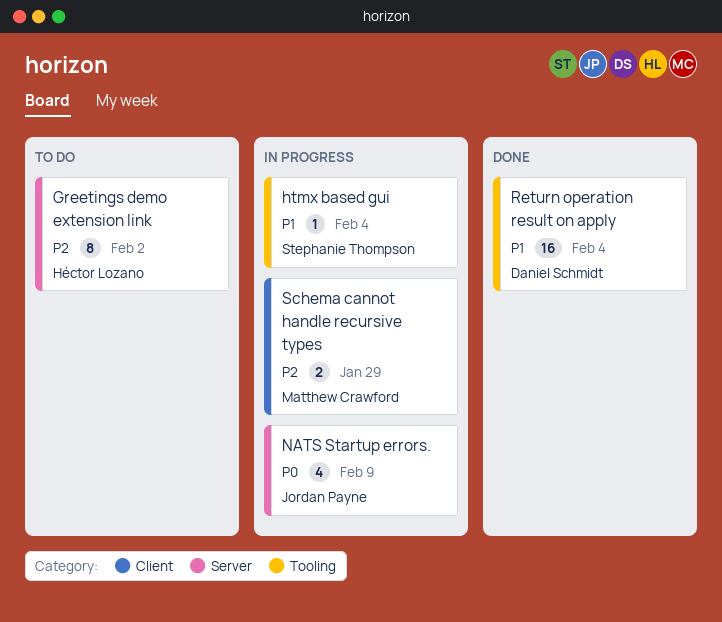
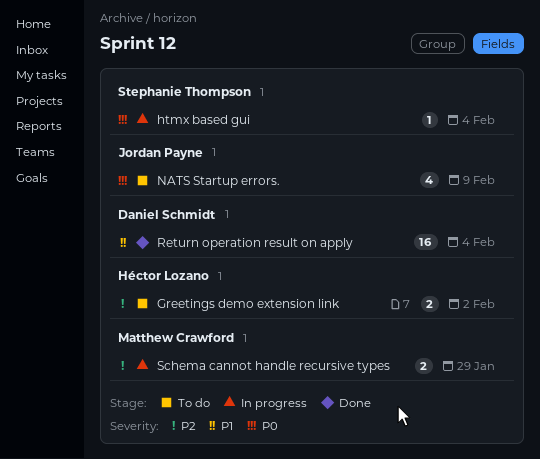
Greetings demo extension link, estimate: 8 -> 2
htmx based gui, priority: P1 -> P0
NATS Startup errors., status: In progress -> To do

